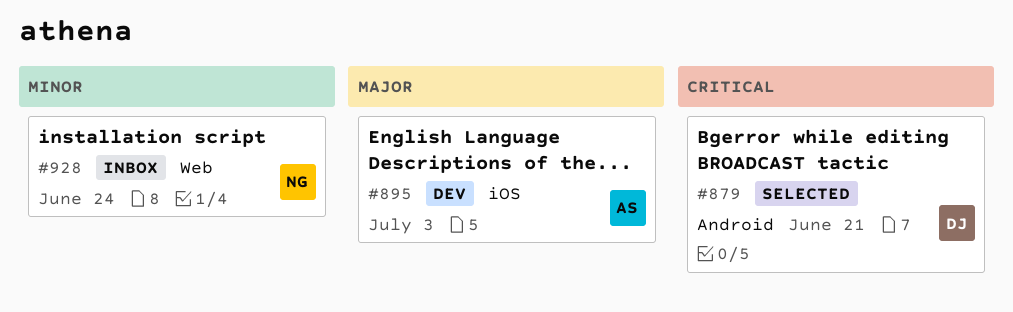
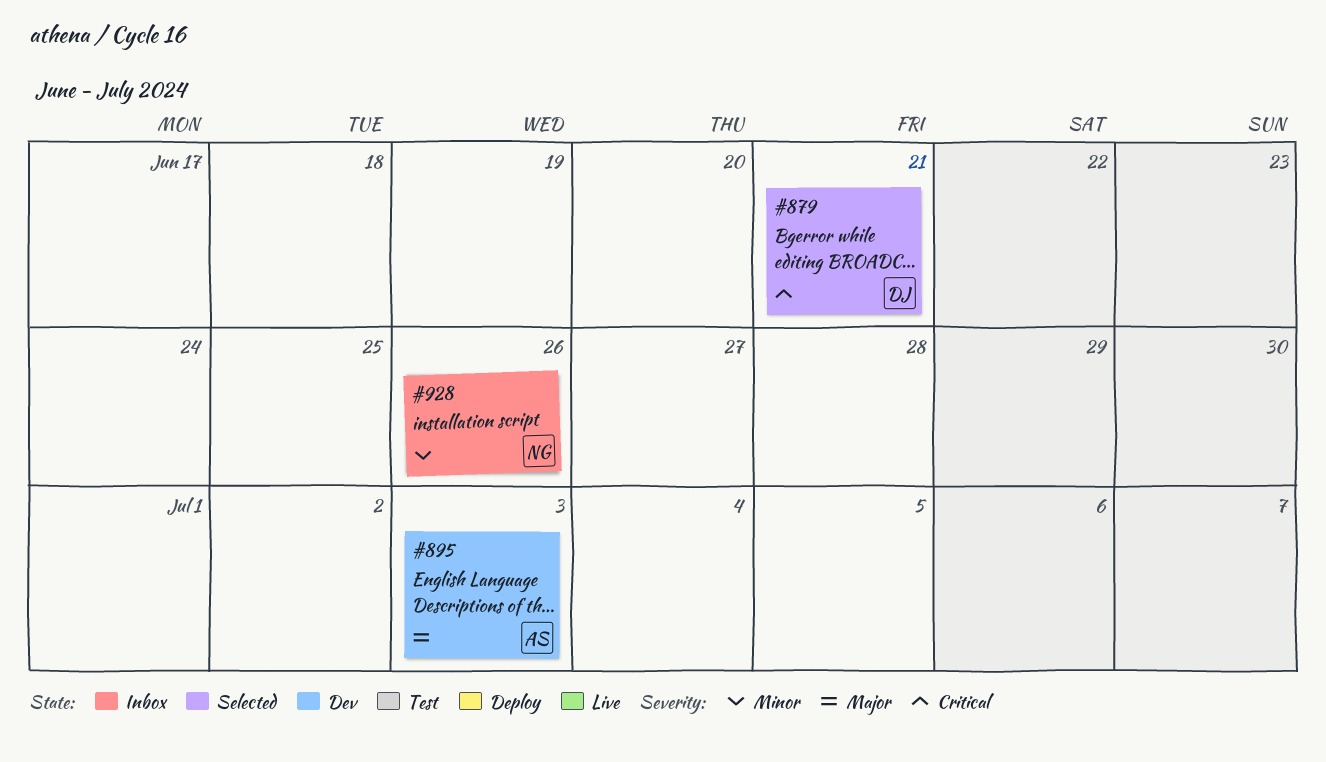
#928, due: Jun 24 -> Jun 26

